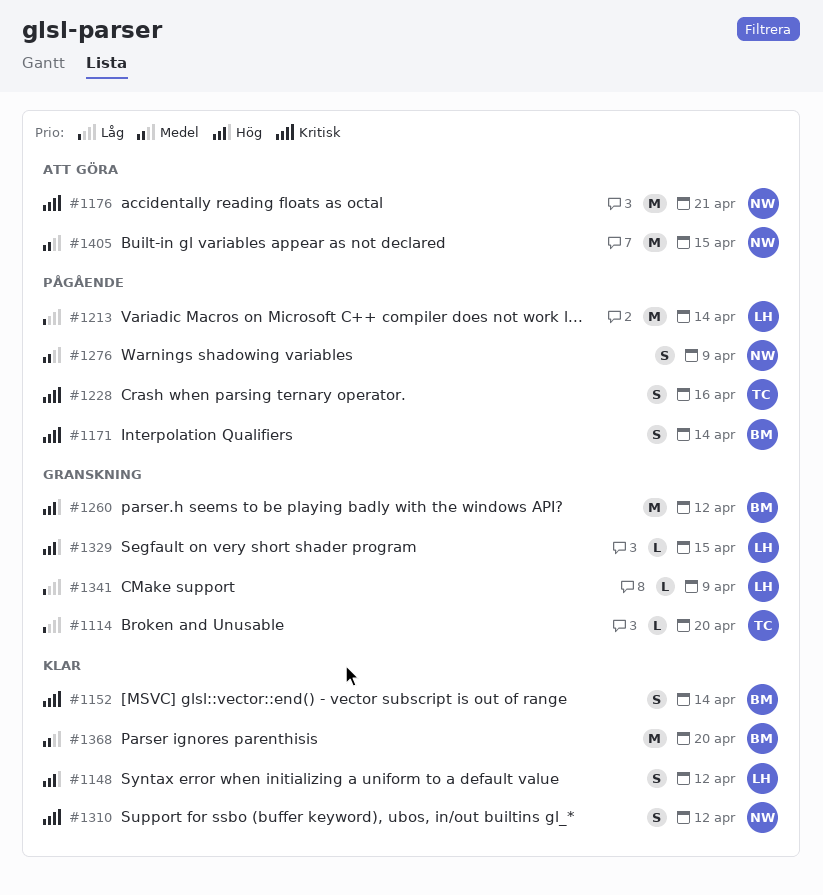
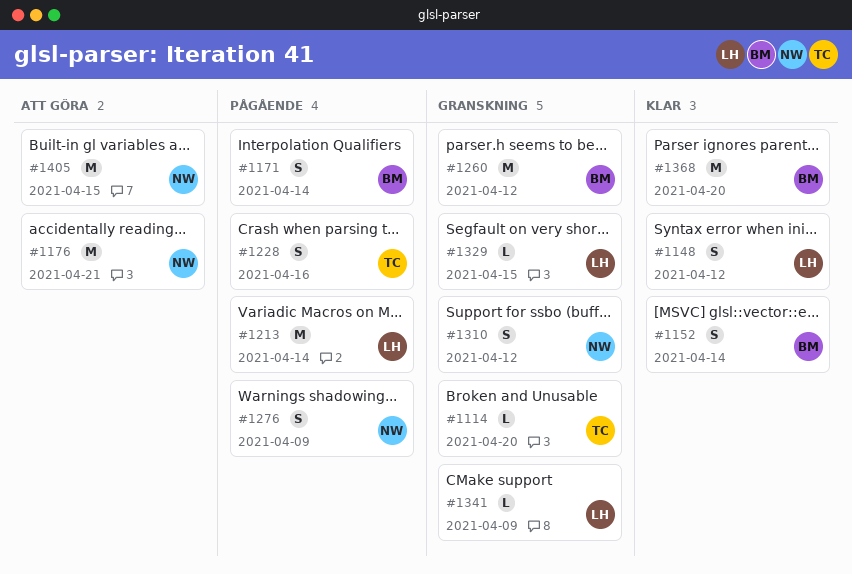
#1310, status: Klar -> Granskning

